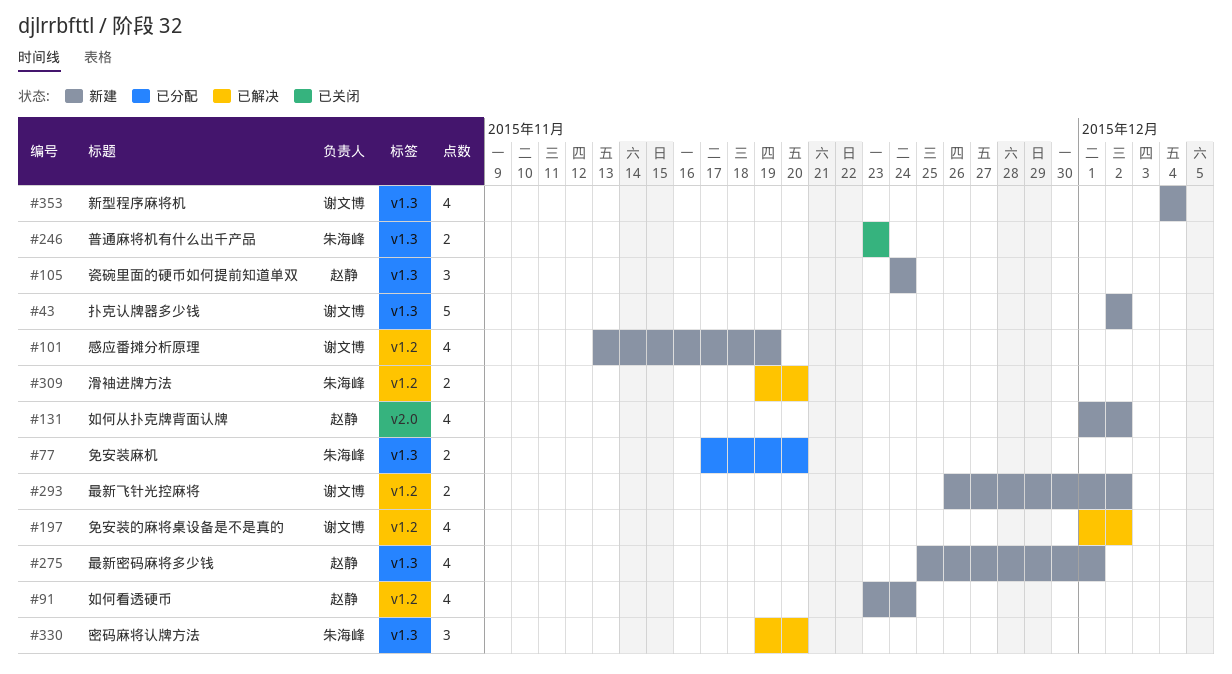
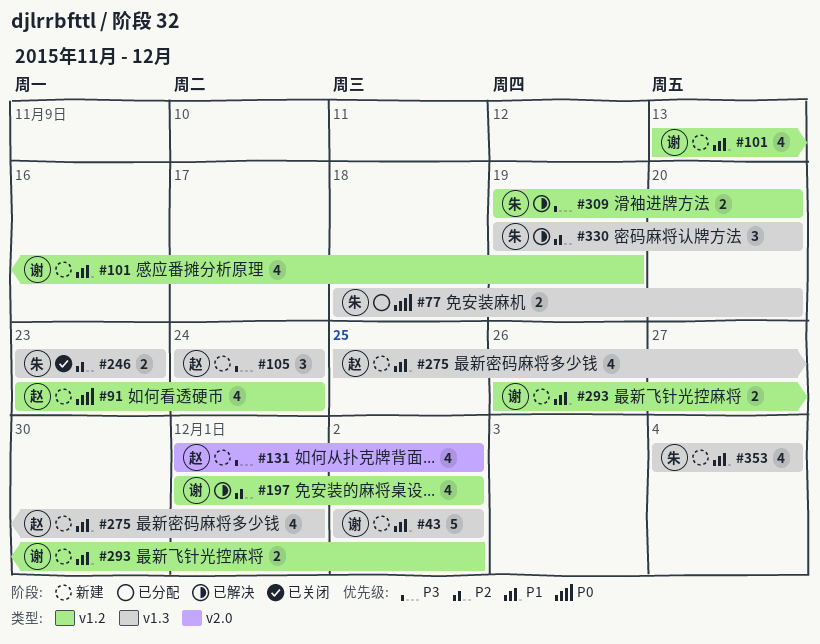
#77, start: Nov 17 -> Nov 18
#353, owner: 谢文博 -> 朱海峰

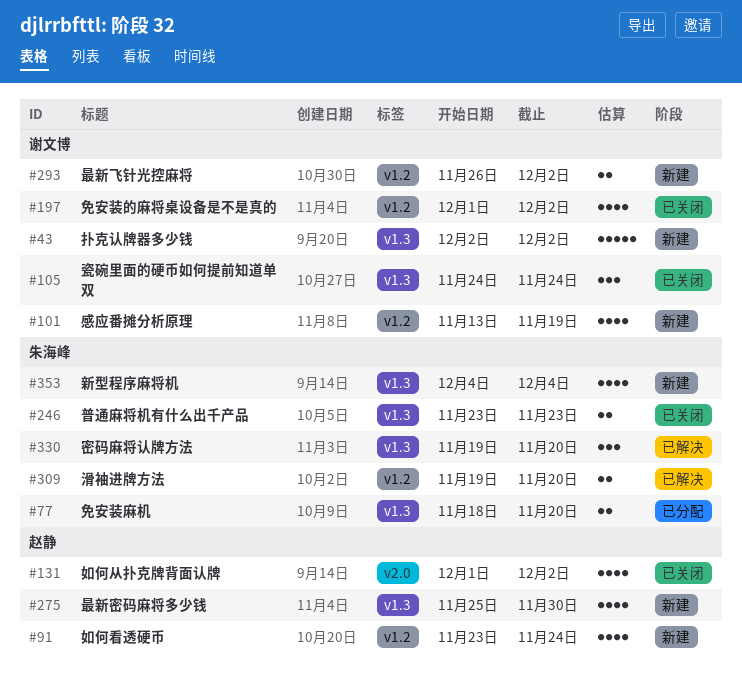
#105, status: 新建 -> 已关闭
#105, owner: 赵静 -> 谢文博
#131, status: 新建 -> 已关闭
#197, status: 已解决 -> 已关闭
#275, due: Dec 1 -> Nov 30

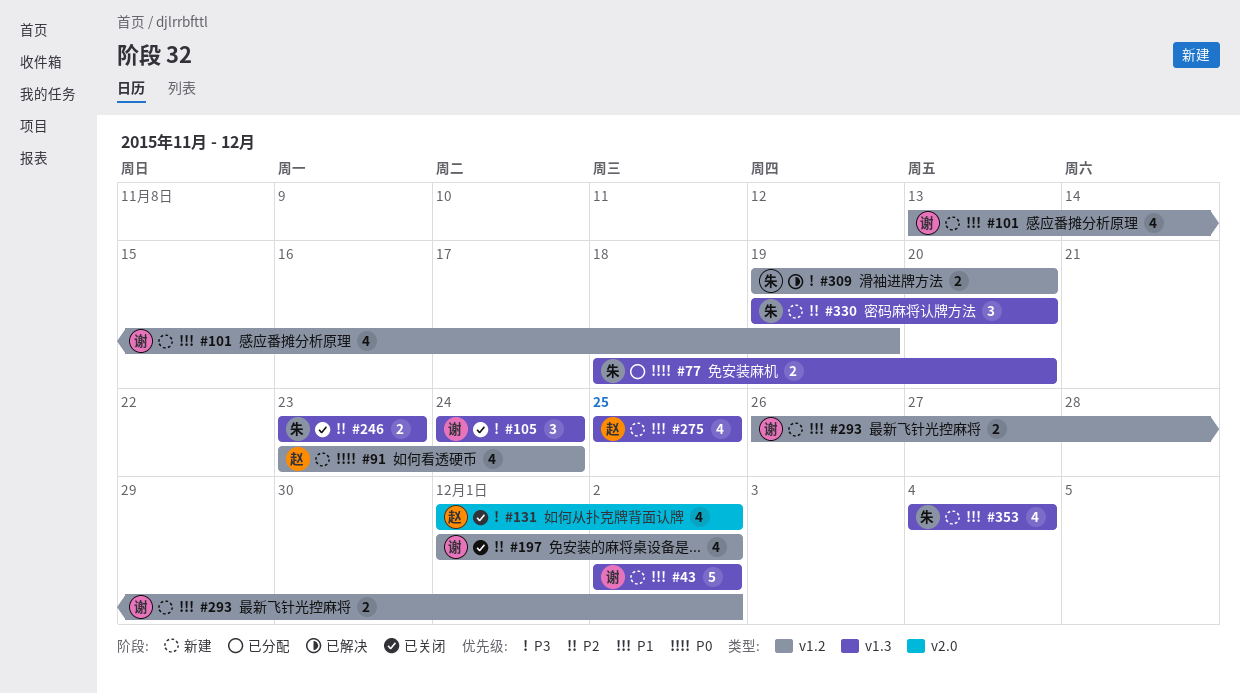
#275, due: Nov 30 -> Nov 25
#330, status: 已解决 -> 新建

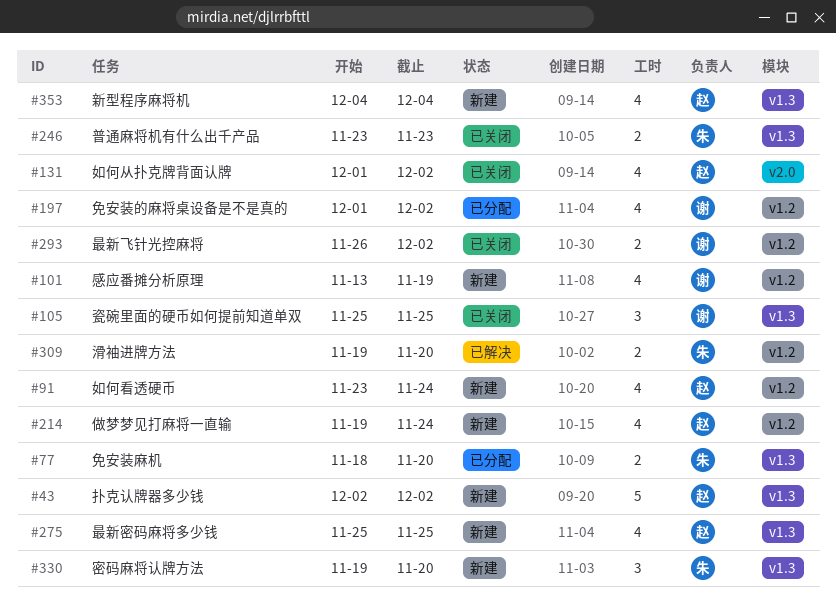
#43, owner: 谢 -> 赵
#105, start: Nov 24 -> Nov 25
#105, due: Nov 24 -> Nov 25
#197, status: 已关闭 -> 已分配
#214: none -> present
#293, status: 新建 -> 已关闭
#353, owner: 朱 -> 赵

